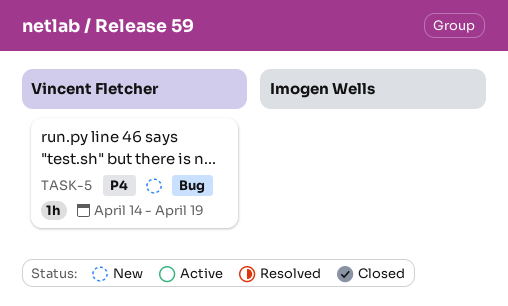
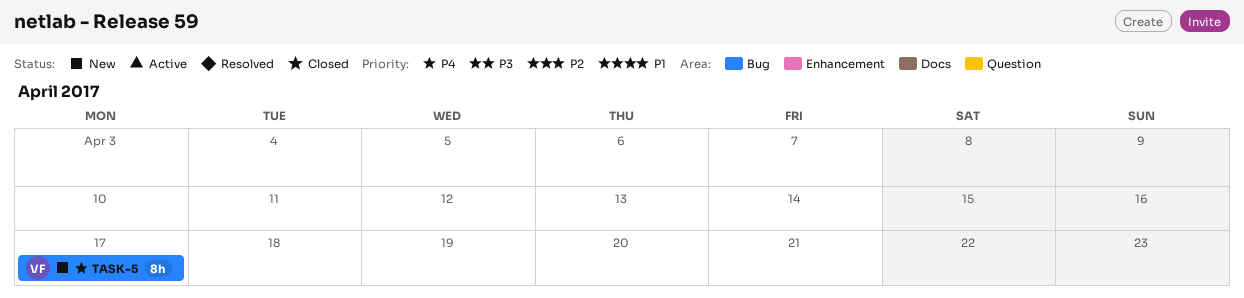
TASK-5, estimate: 1h -> 8h
TASK-5, start: Apr 14 -> Apr 17
TASK-5, due: Apr 19 -> Apr 17

